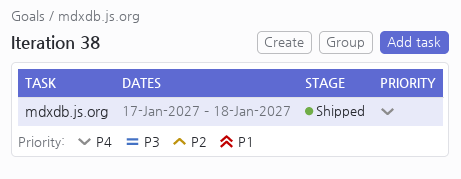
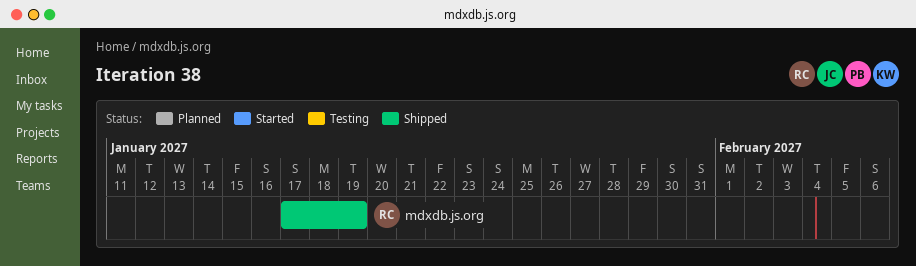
mdxdb.js.org, due: Jan 18 -> Jan 19

